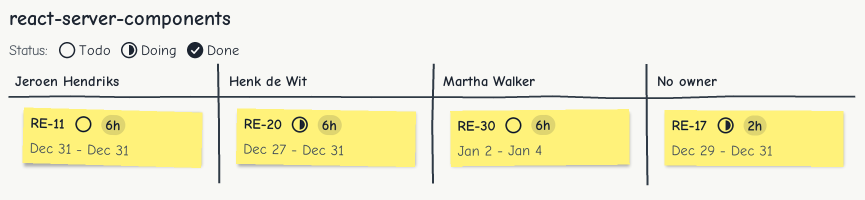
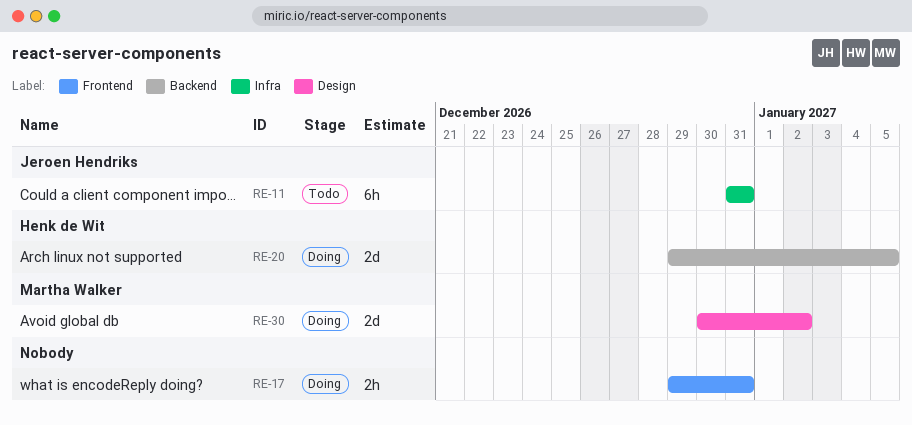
RE-20, estimate: 6h -> 2d
RE-20, start: Dec 27 -> Dec 29
RE-20, due: Dec 31 -> Jan 5
RE-30, status: Todo -> Doing
RE-30, estimate: 6h -> 2d
RE-30, start: Jan 2 -> Dec 30
RE-30, due: Jan 4 -> Jan 2

